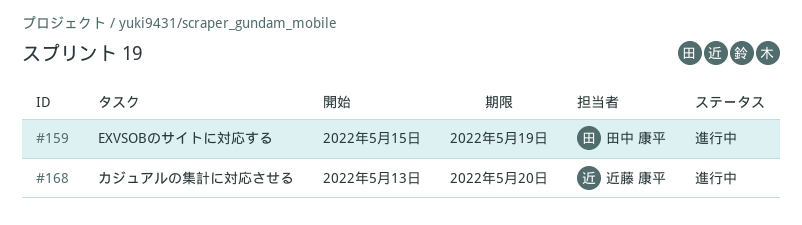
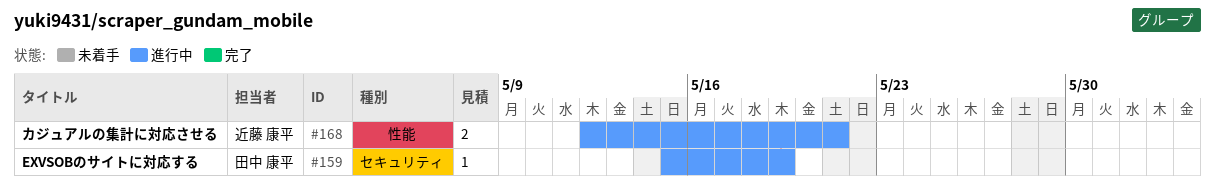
#168, start: May 13 -> May 12
#168, due: May 20 -> May 21

